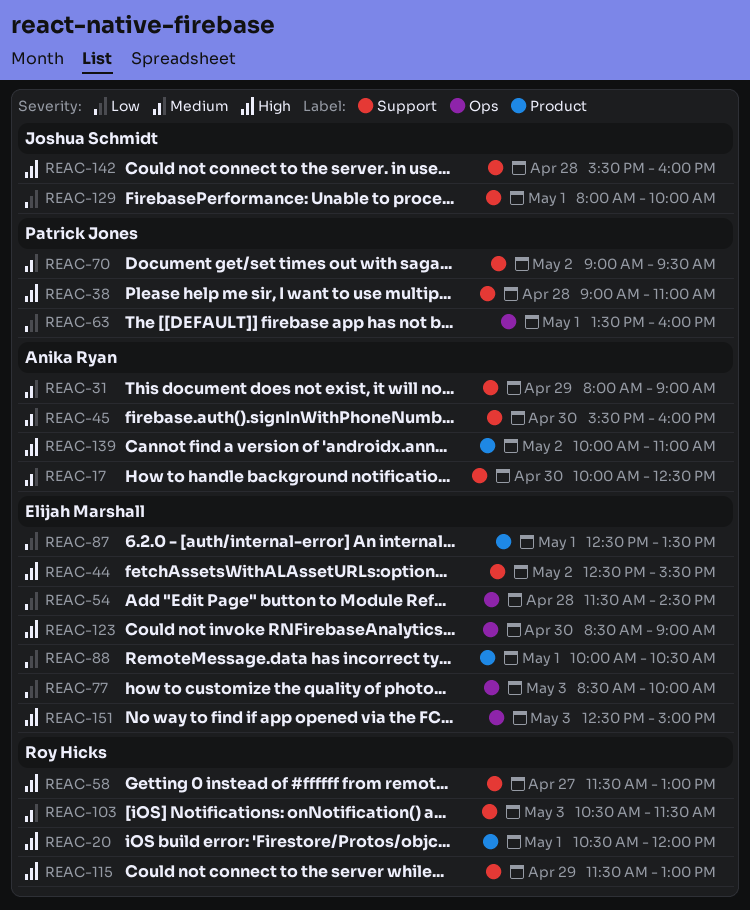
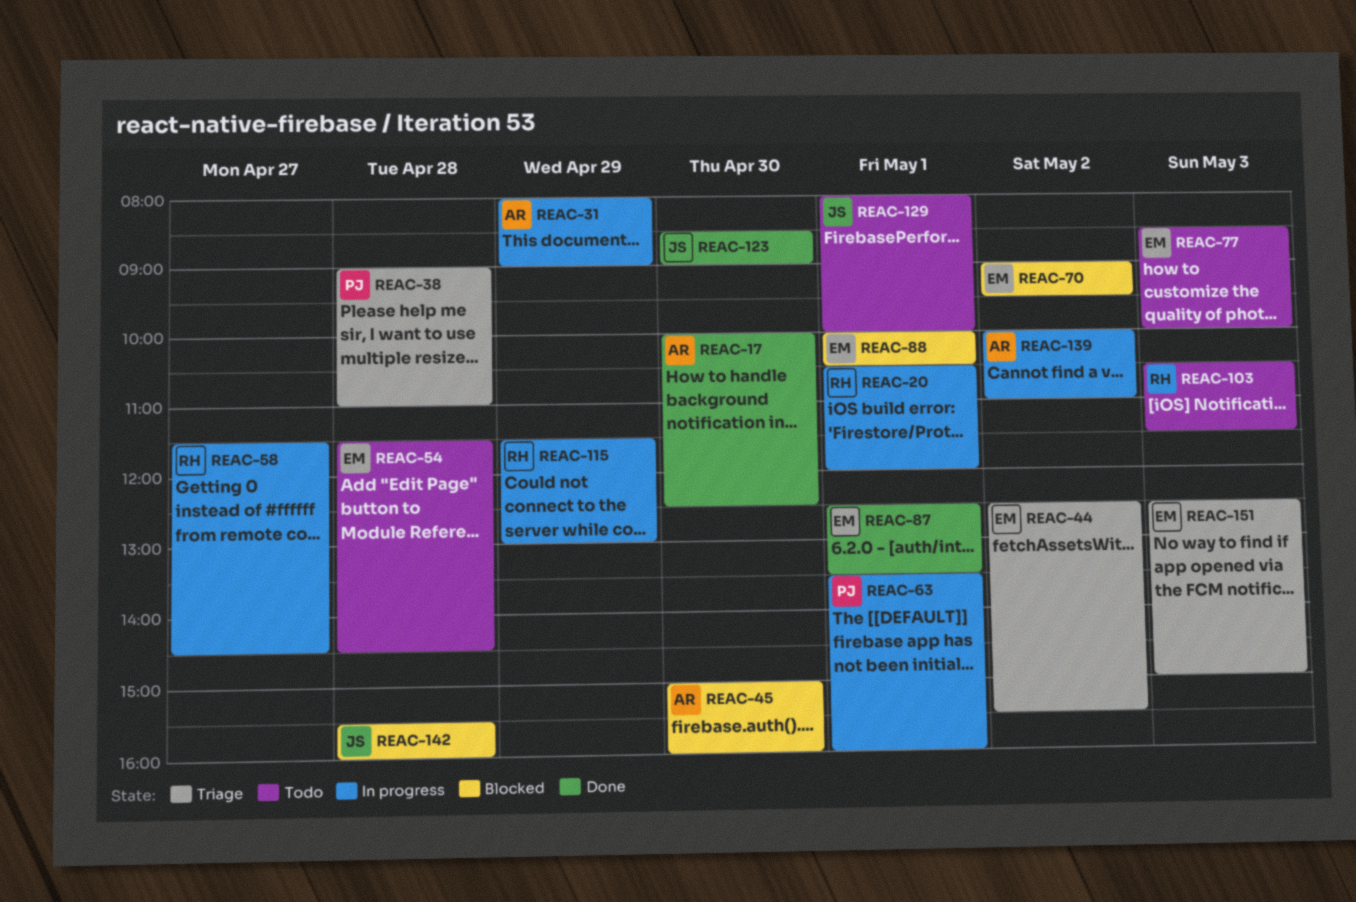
REAC-45, begins: 15:30 -> 15:00
REAC-58, ends: 13:00 -> 14:30
REAC-70, owner: Patrick Jones -> Elijah Marshall
REAC-123, owner: Elijah Marshall -> Joshua Schmidt

